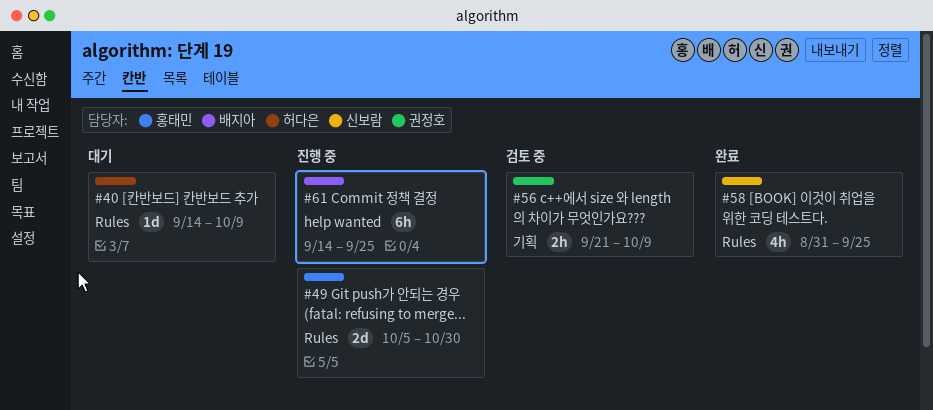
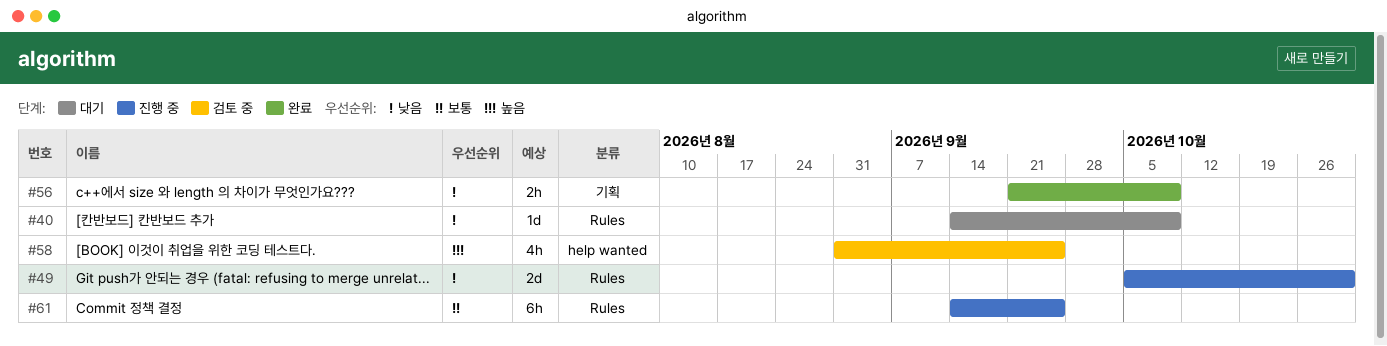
#56, status: 검토 중 -> 완료
#58, status: 완료 -> 검토 중
#58, label: Rules -> help wanted
#61, label: help wanted -> Rules

